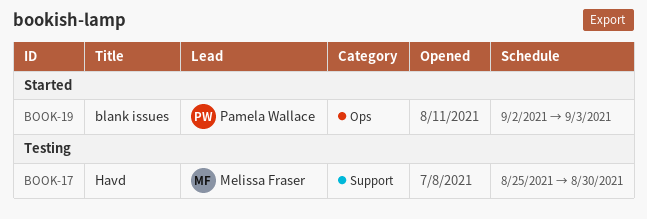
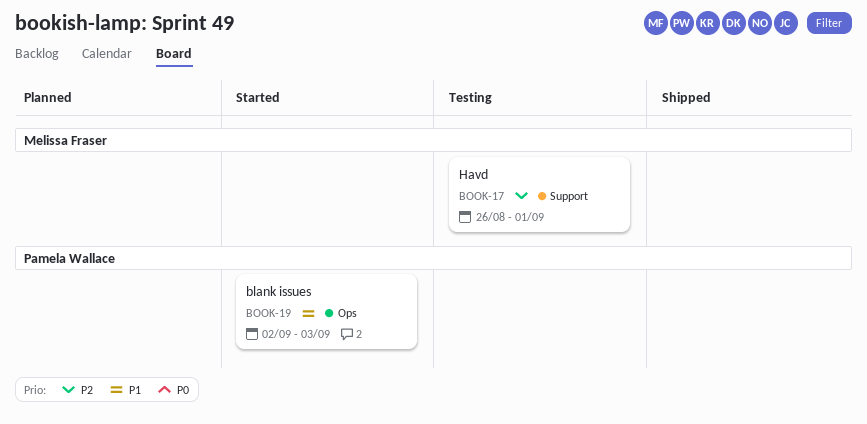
BOOK-17, start: Aug 25 -> Aug 26
BOOK-17, due: Aug 30 -> Sep 1

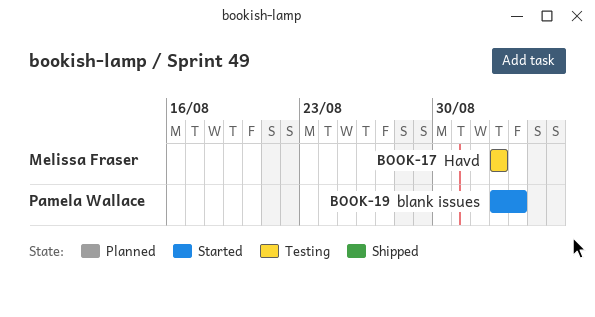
BOOK-17, start: Aug 26 -> Sep 2
BOOK-17, due: Sep 1 -> Sep 2

